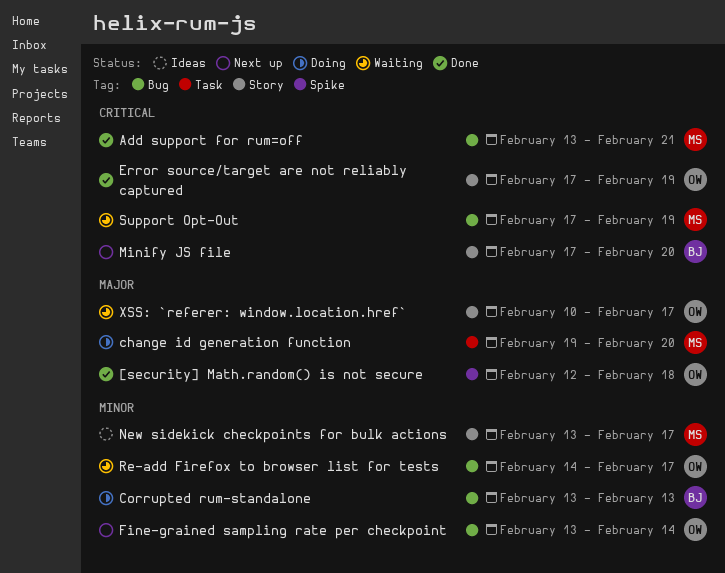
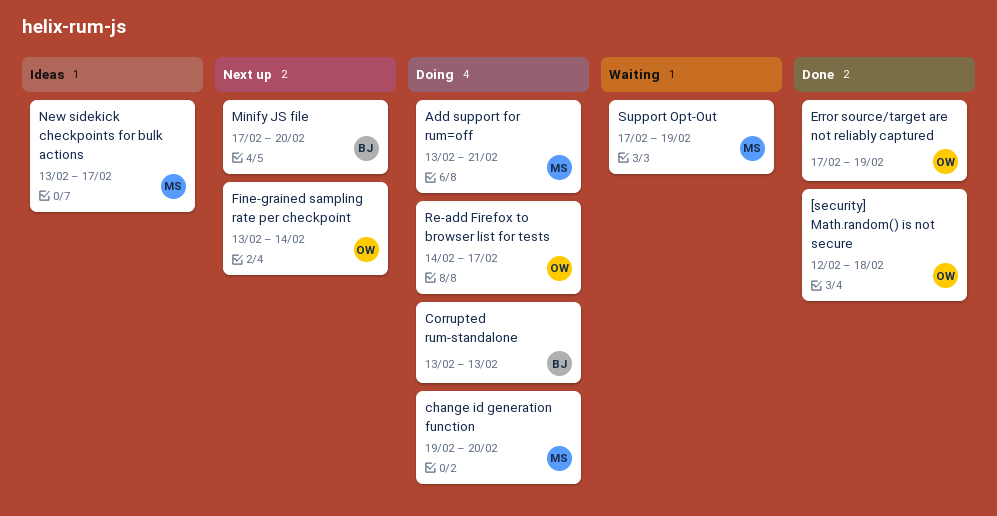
Add support for rum=off, status: Done -> Doing
Re-add Firefox to browser list for tests, status: Waiting -> Doing
XSS: `referer: window.location.href`: present -> none

